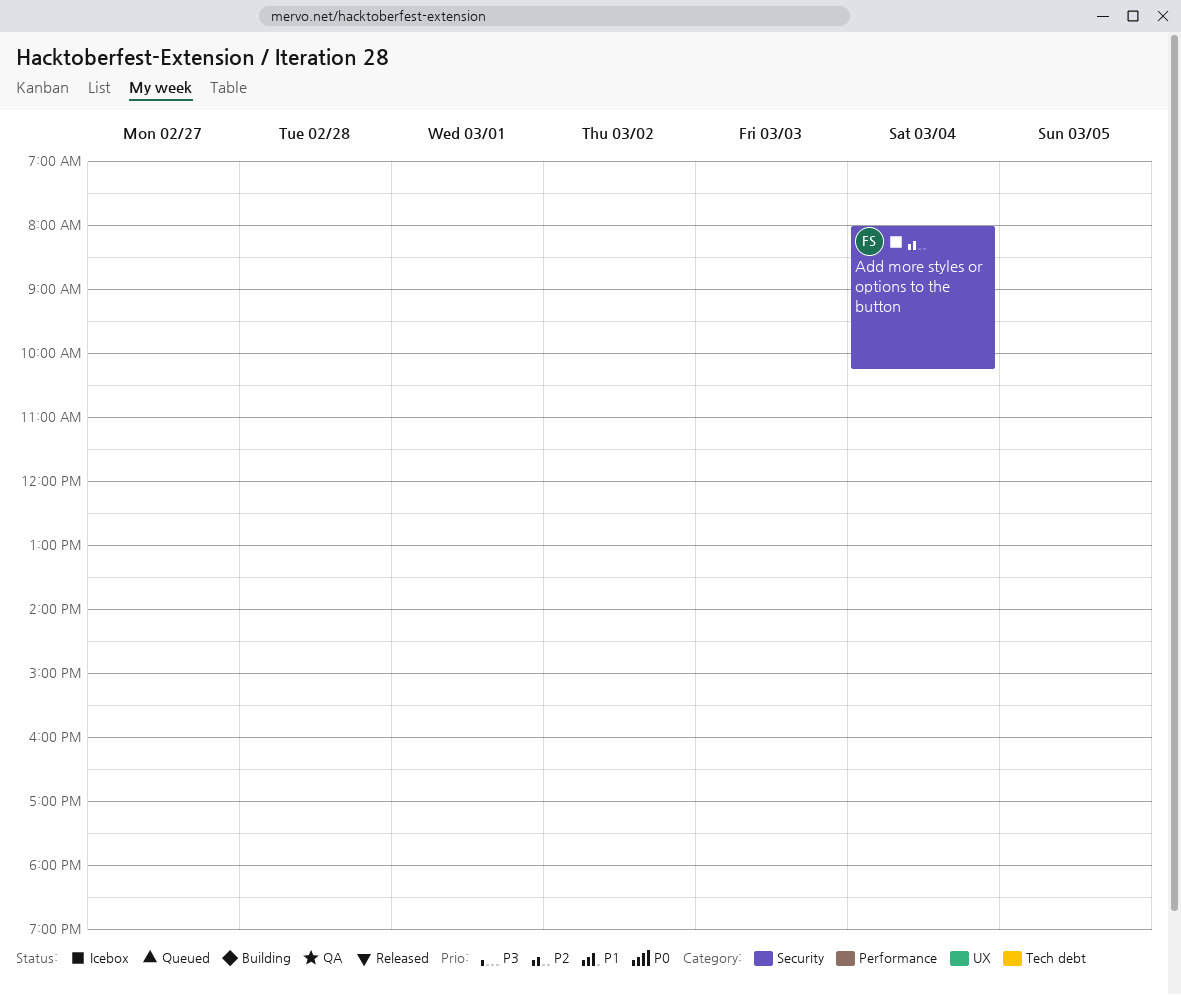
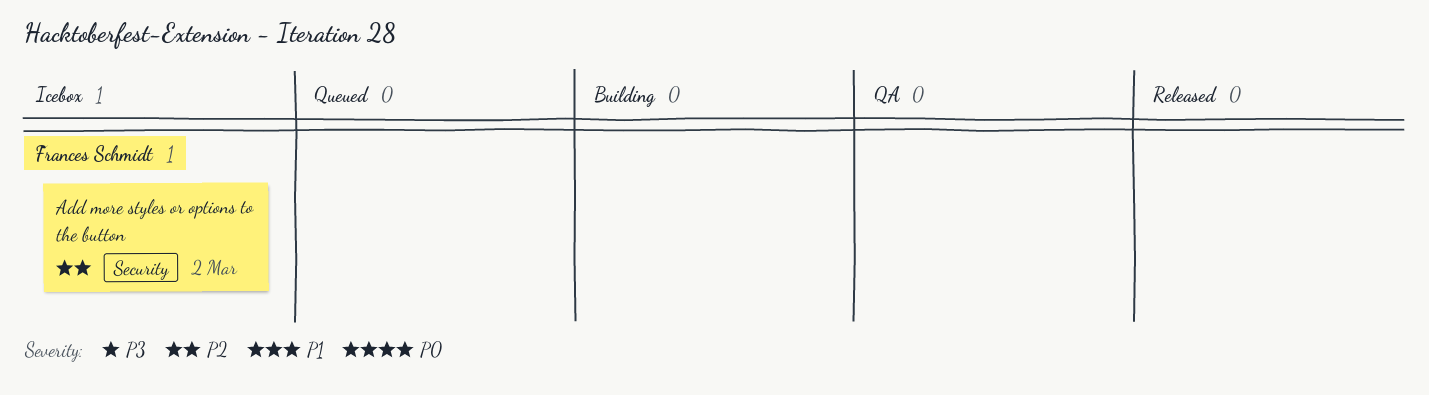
Add more styles or options to the button, day: Mar 4 -> Mar 2

